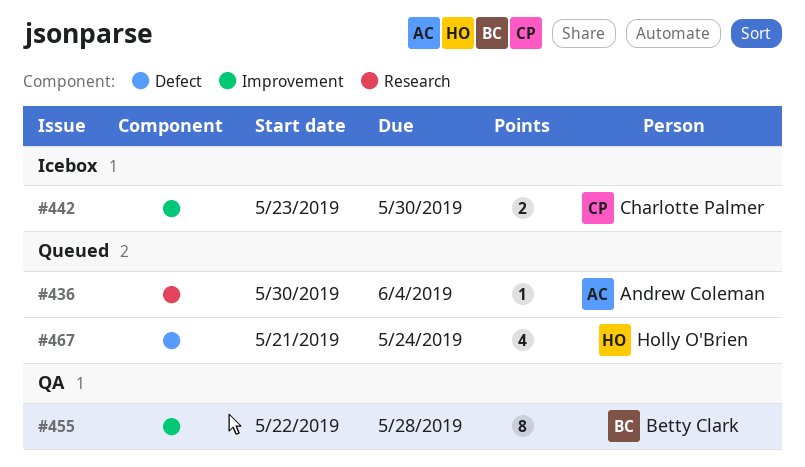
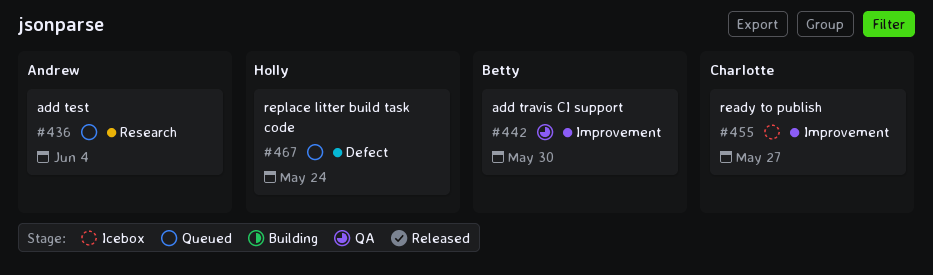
#442, status: Icebox -> QA
#442, owner: Charlotte Palmer -> Betty Clark
#455, status: QA -> Icebox
#455, owner: Betty Clark -> Charlotte Palmer
#455, due: May 28 -> May 27

